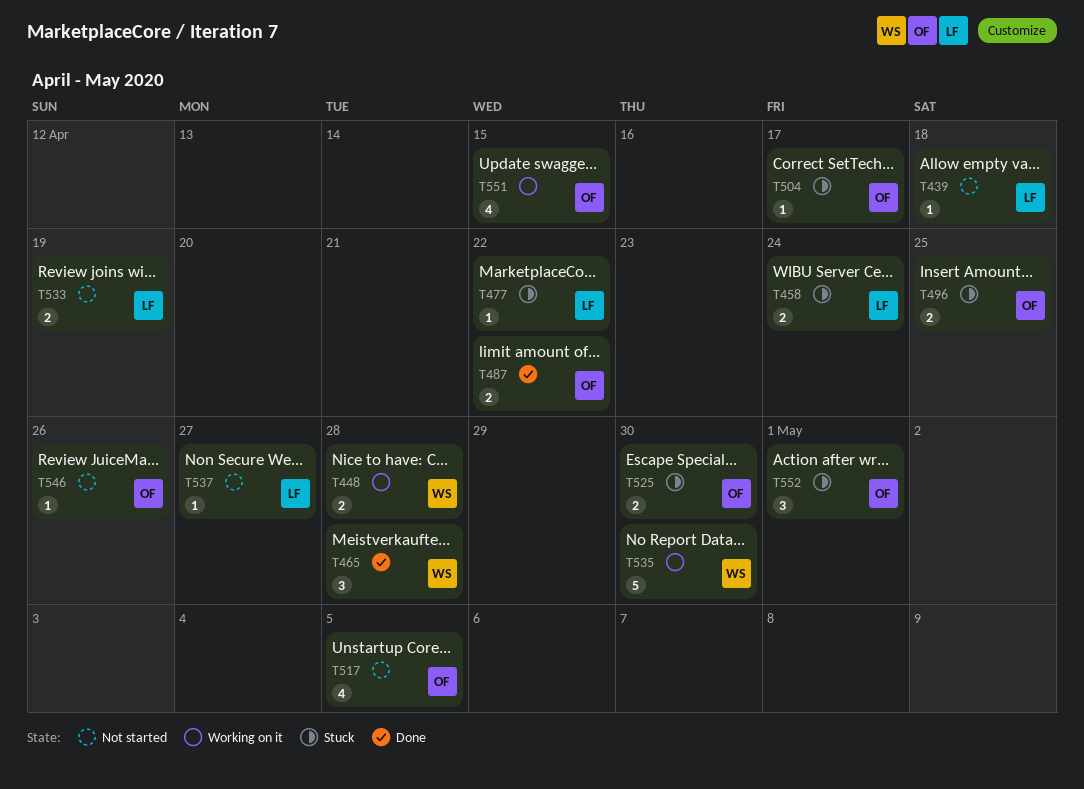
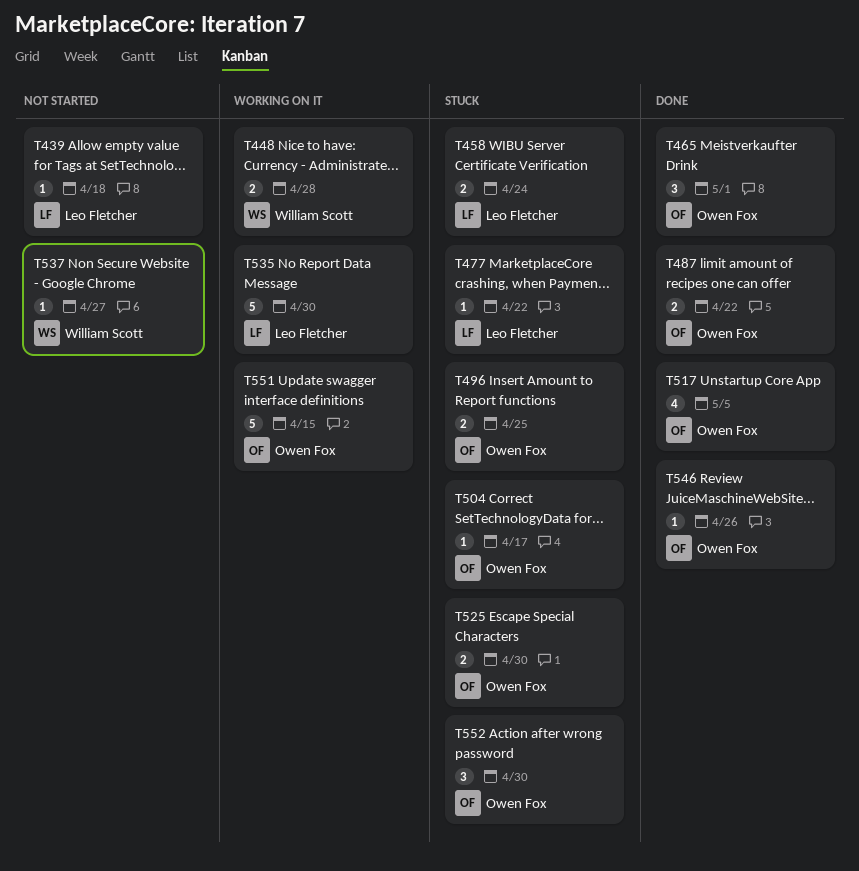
T465, owner: William Scott -> Owen Fox
T465, due: Apr 28 -> May 1
T517, status: Not started -> Done
T533: present -> none
T535, owner: William Scott -> Leo Fletcher
T537, owner: Leo Fletcher -> William Scott
T546, status: Not started -> Done
T551, estimate: 4 -> 5
T552, due: May 1 -> Apr 30

